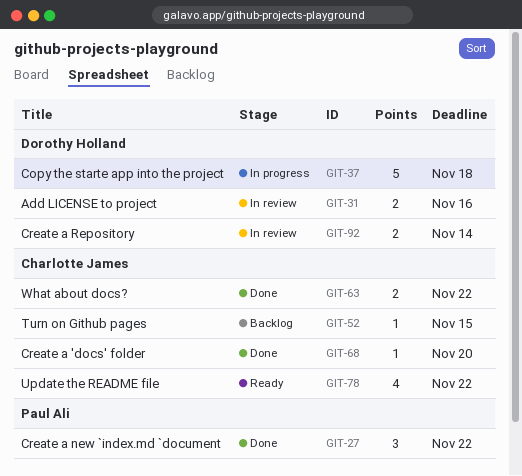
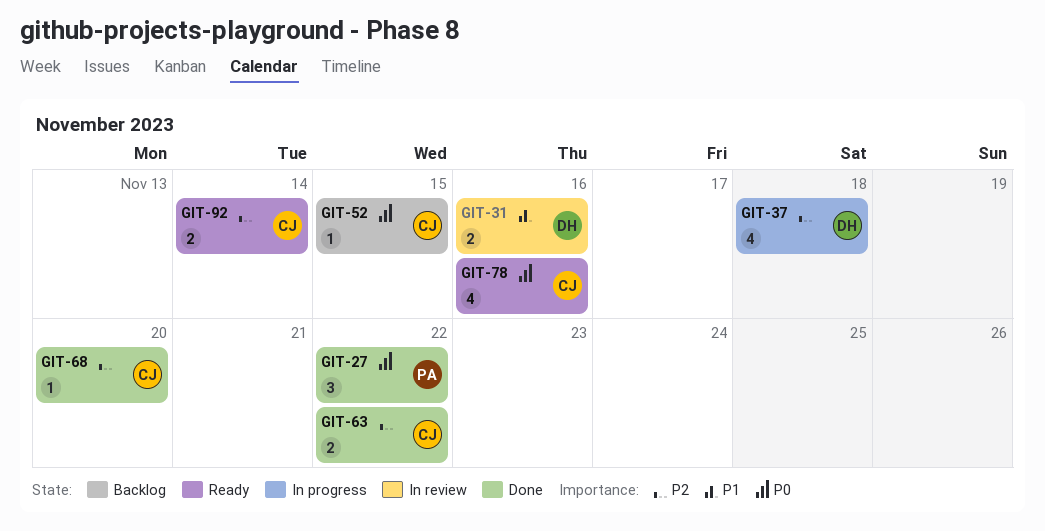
GIT-37, estimate: 5 -> 4
GIT-78, due: Nov 22 -> Nov 16
GIT-92, status: In review -> Ready
GIT-92, owner: Dorothy Holland -> Charlotte James

